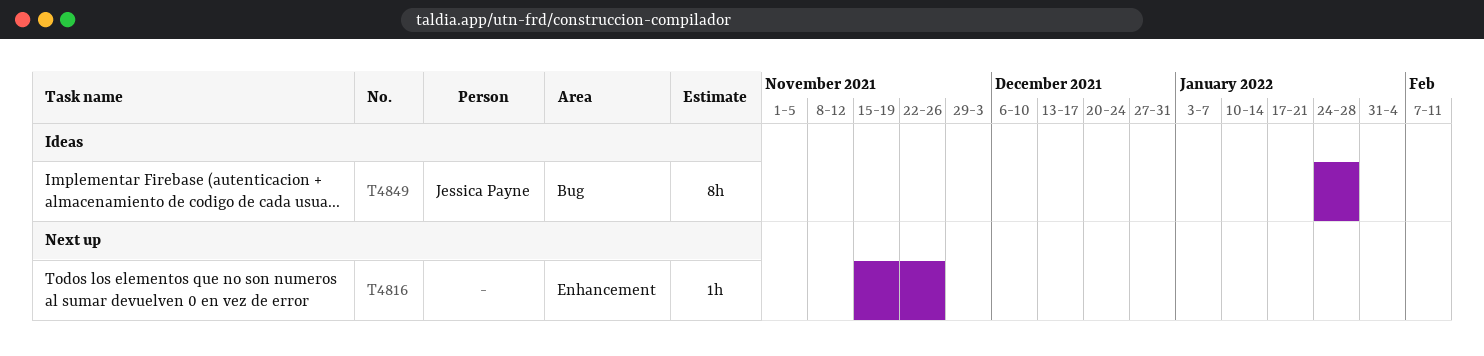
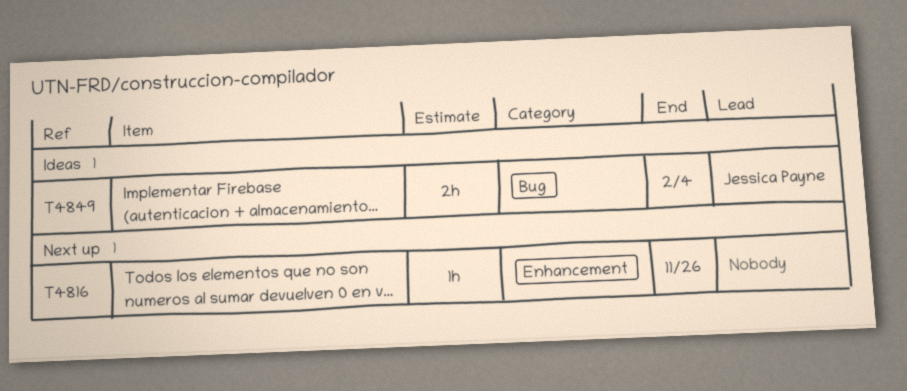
T4849, estimate: 8h -> 2h
T4849, due: Jan 28 -> Feb 4

